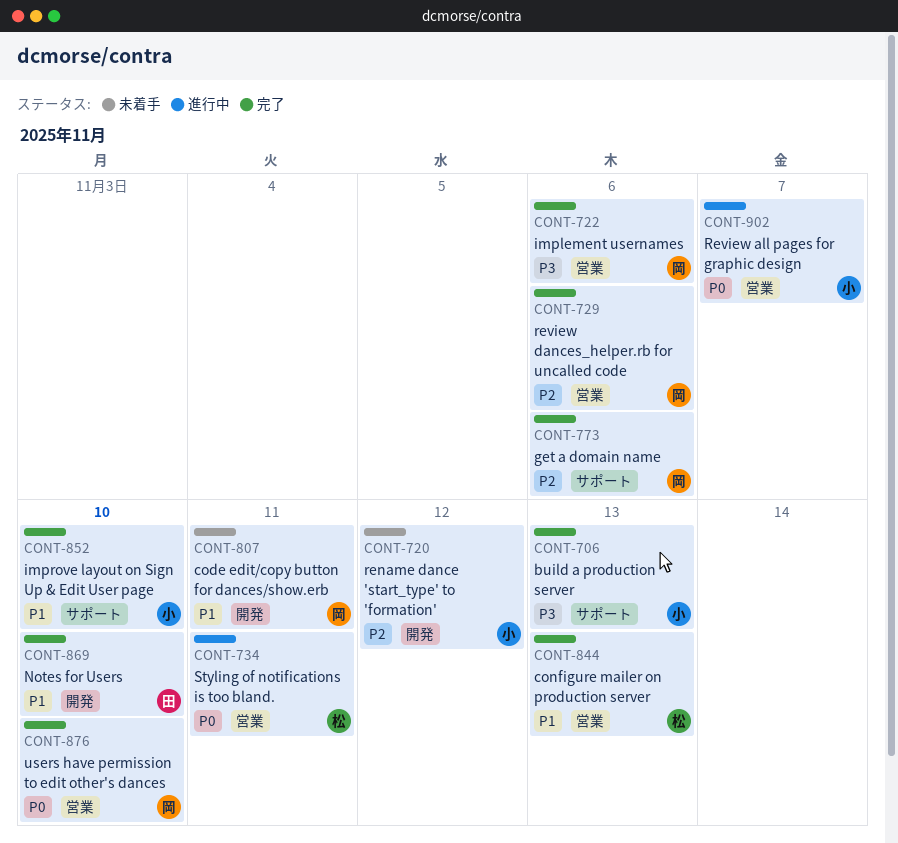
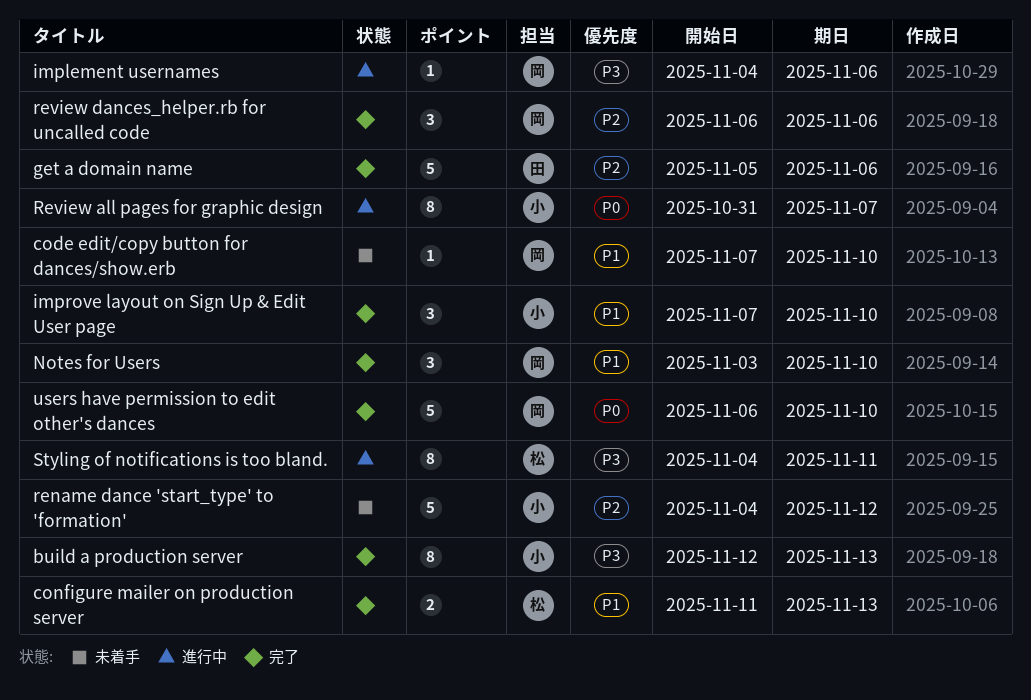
code edit/copy button for dances/show.erb, due: Nov 11 -> Nov 10
get a domain name, owner: 岡 -> 田
implement usernames, status: 完了 -> 進行中
Notes for Users, owner: 田 -> 岡
Styling of notifications is too bland., priority: P0 -> P3

